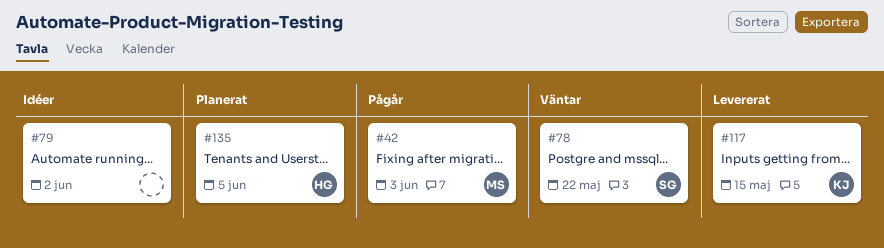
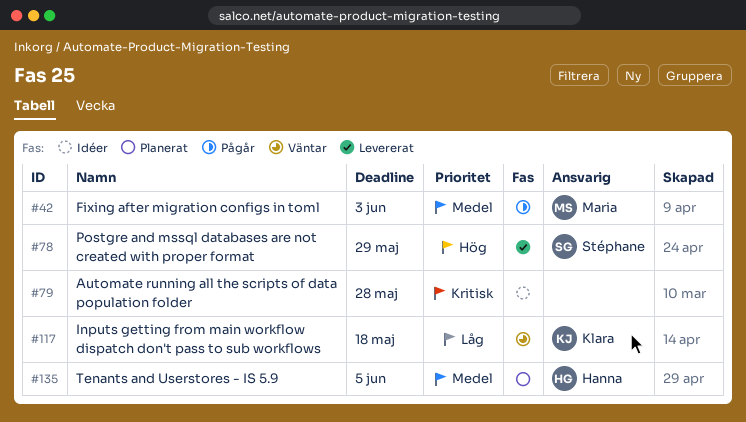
#78, status: Väntar -> Levererat
#78, due: May 22 -> May 29
#79, due: Jun 2 -> May 28
#117, status: Levererat -> Väntar
#117, due: May 15 -> May 18

